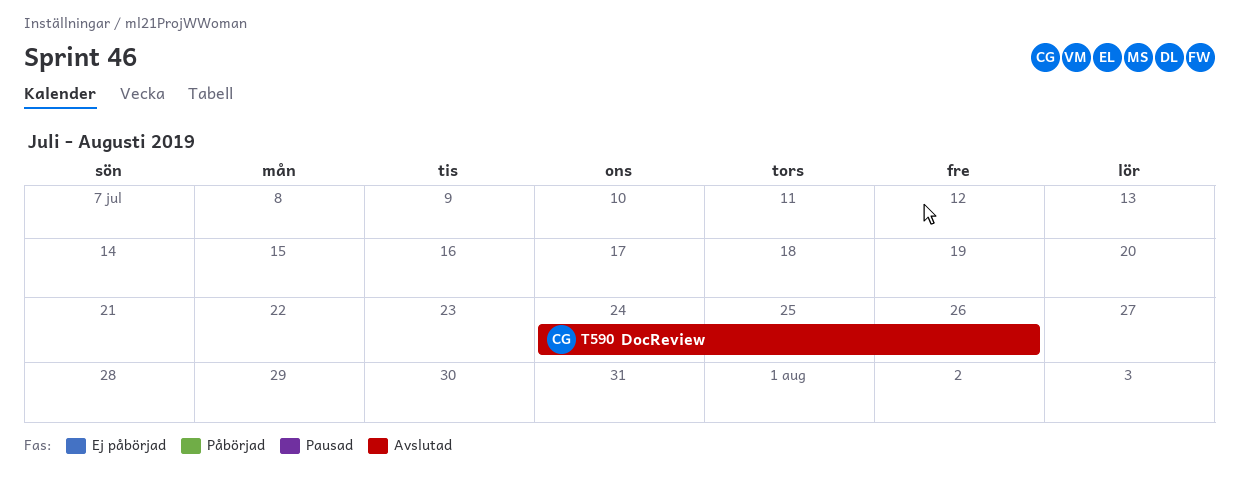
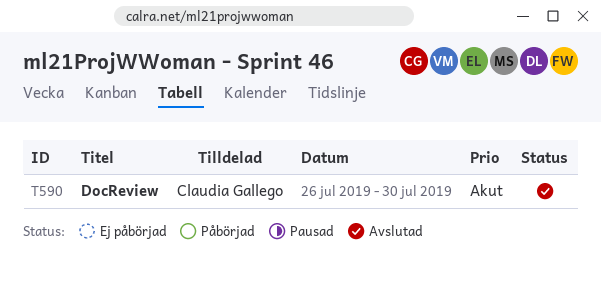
T590, start: Jul 24 -> Jul 26
T590, due: Jul 26 -> Jul 30

